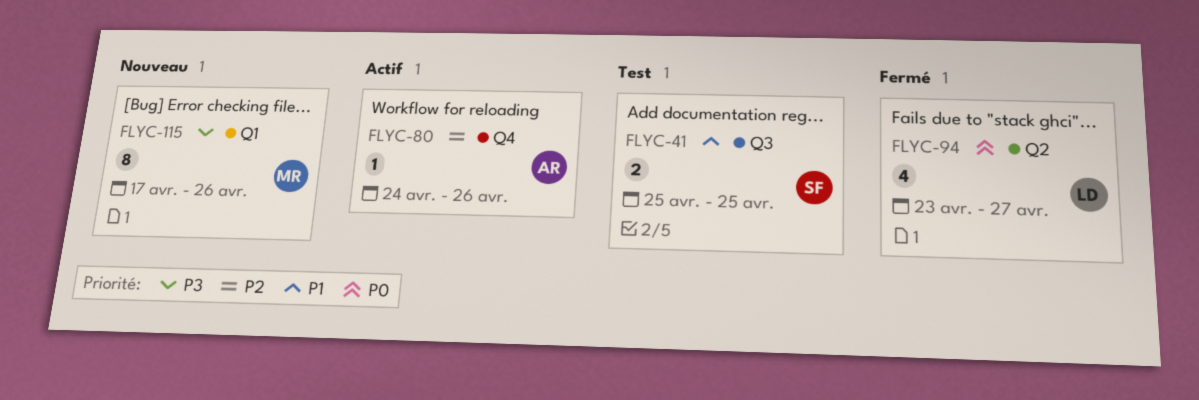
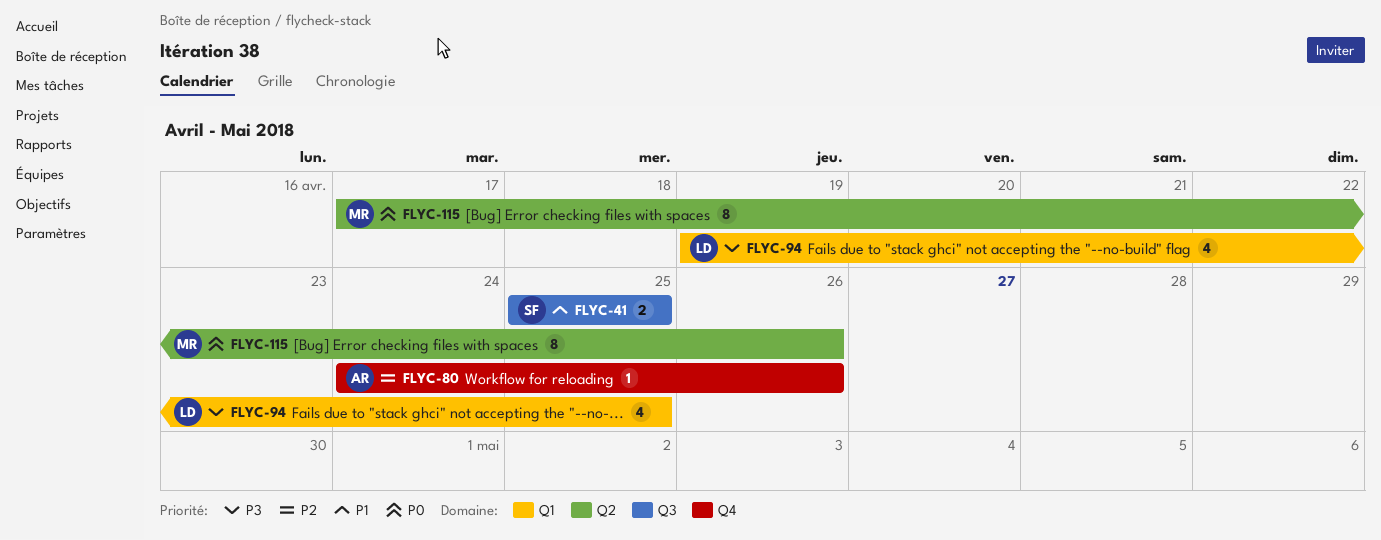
FLYC-94, priority: P0 -> P3
FLYC-94, label: Q2 -> Q1
FLYC-94, start: Apr 23 -> Apr 19
FLYC-94, due: Apr 27 -> Apr 25
FLYC-115, priority: P3 -> P0
FLYC-115, label: Q1 -> Q2

